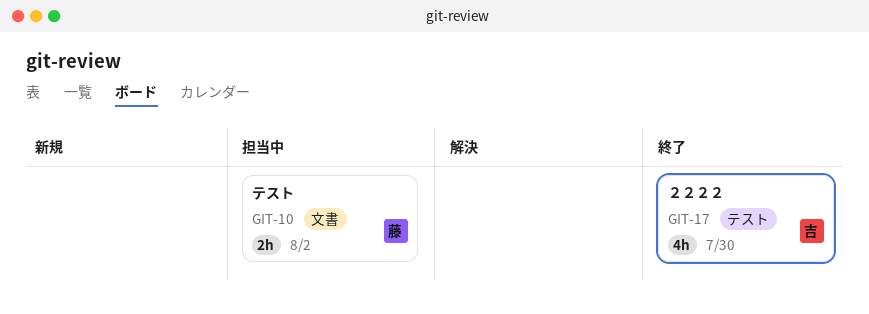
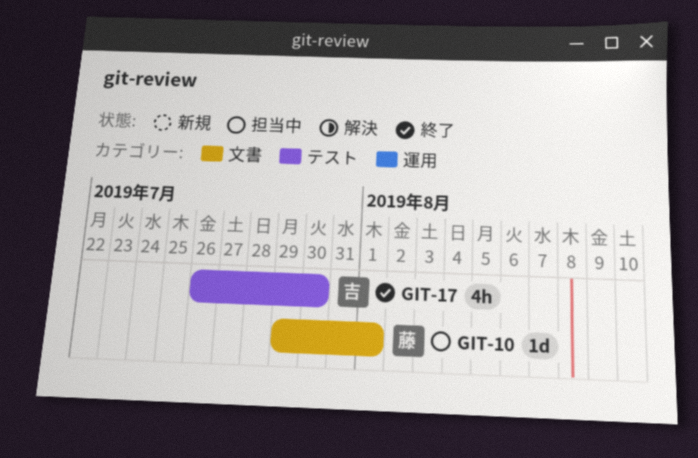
GIT-10, estimate: 2h -> 1d
GIT-10, due: Aug 2 -> Aug 1

